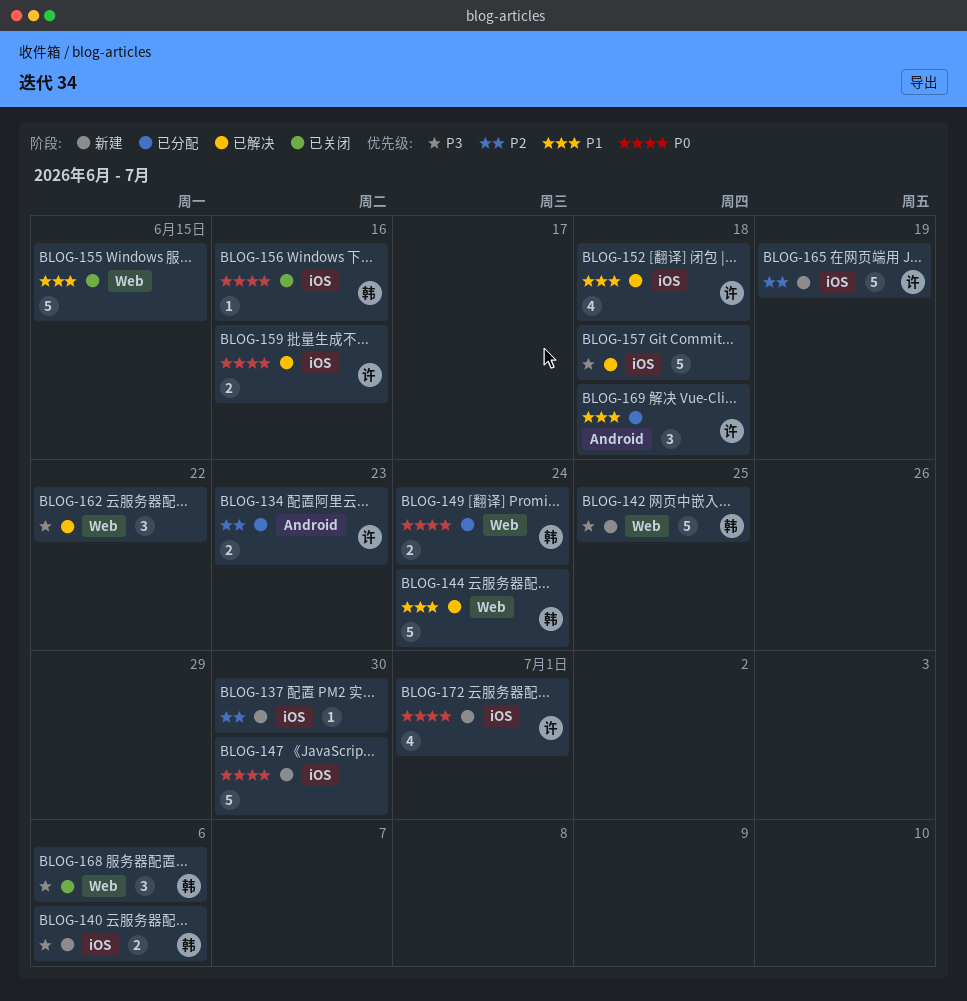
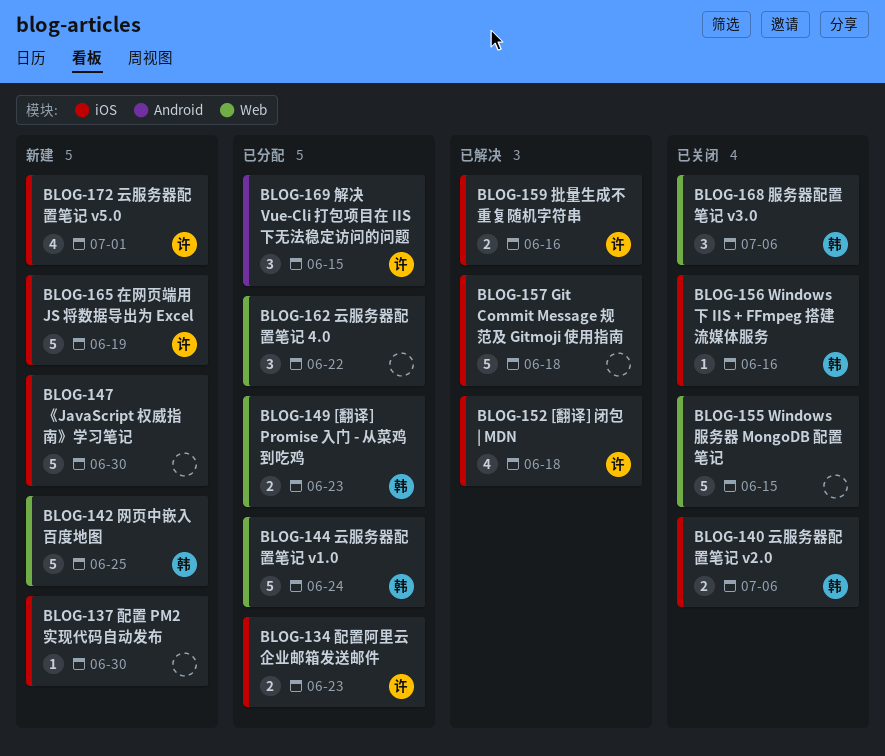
BLOG-134, label: Android -> iOS
BLOG-140, status: 新建 -> 已关闭
BLOG-144, status: 已解决 -> 已分配
BLOG-149, due: Jun 24 -> Jun 23
BLOG-162, status: 已解决 -> 已分配
BLOG-169, due: Jun 18 -> Jun 15

